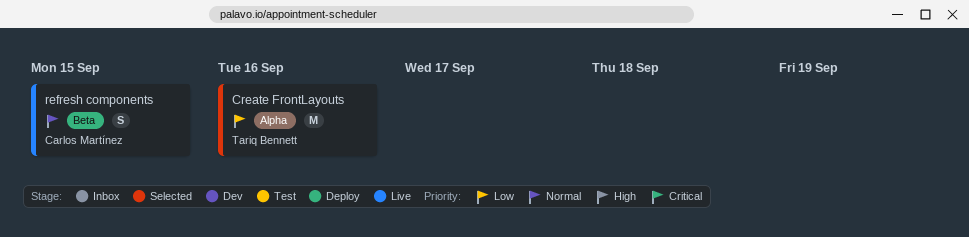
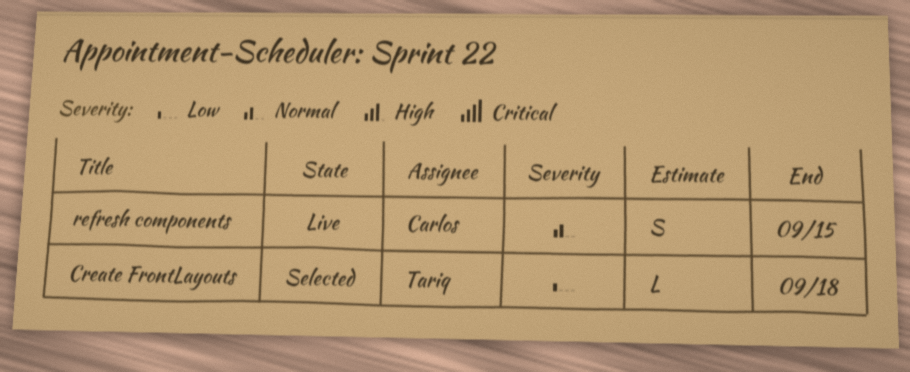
Create FrontLayouts, estimate: M -> L
Create FrontLayouts, due: Sep 16 -> Sep 18

